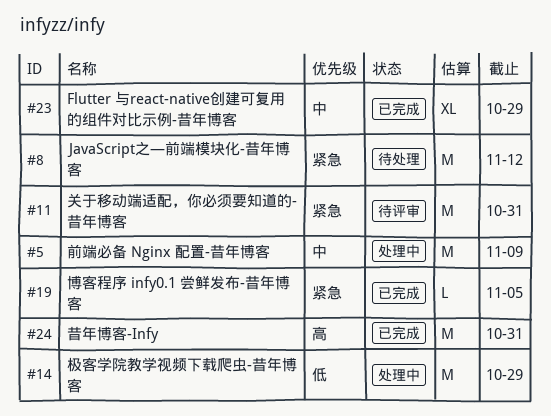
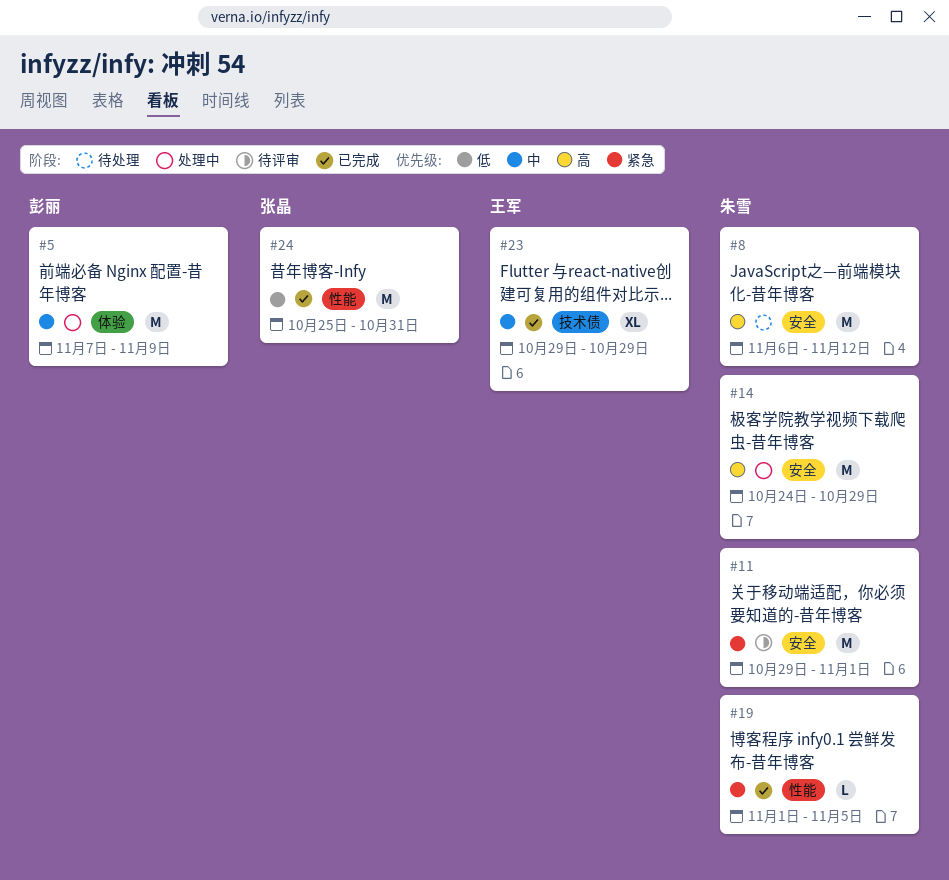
#8, priority: 紧急 -> 高
#11, due: Oct 31 -> Nov 1
#14, priority: 低 -> 高
#24, priority: 高 -> 低

